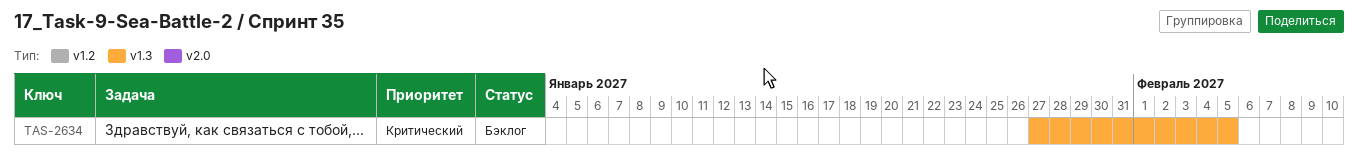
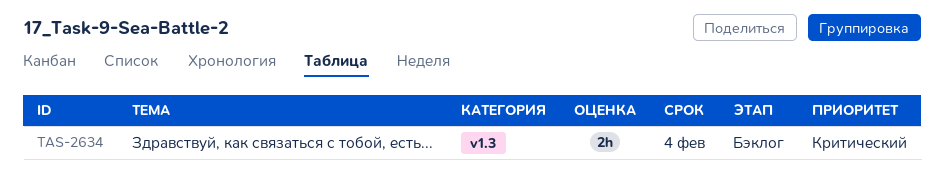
TAS-2634, due: Feb 5 -> Feb 4

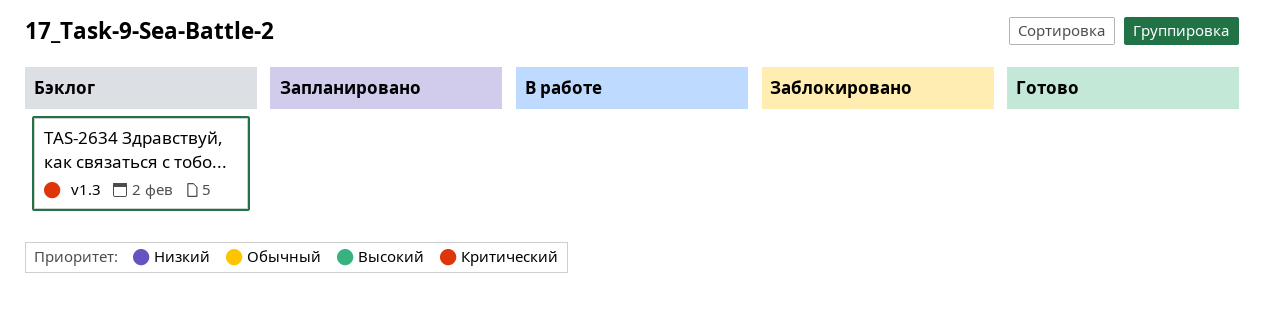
TAS-2634, due: Feb 4 -> Feb 2

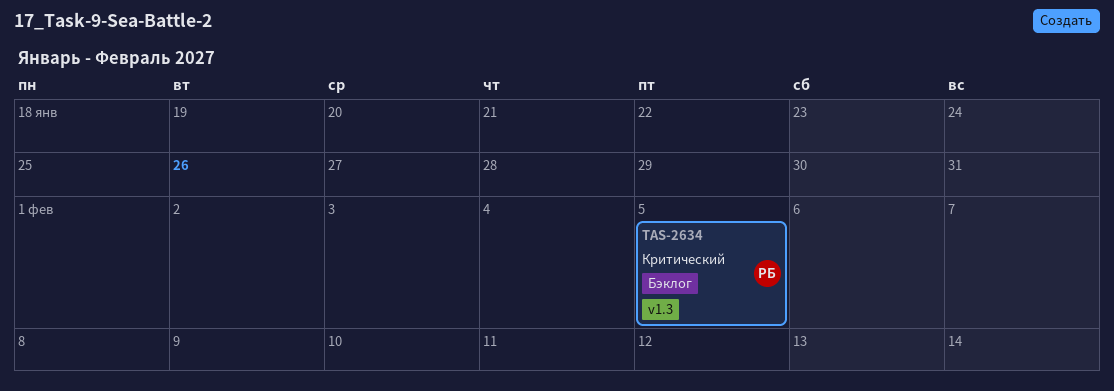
TAS-2634, due: Feb 2 -> Feb 5

